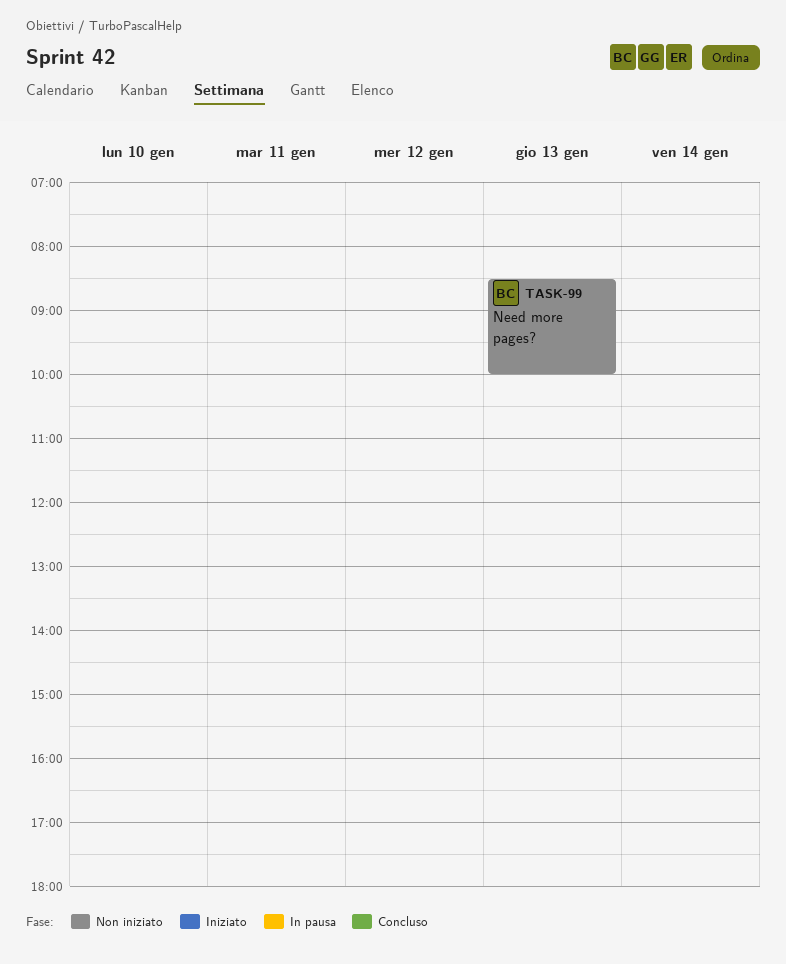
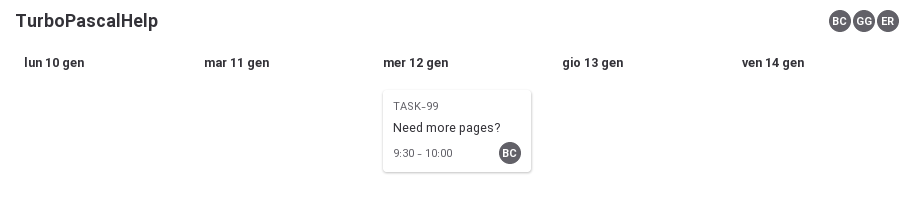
TASK-99, day: Jan 13 -> Jan 12
TASK-99, begins: 08:30 -> 09:30

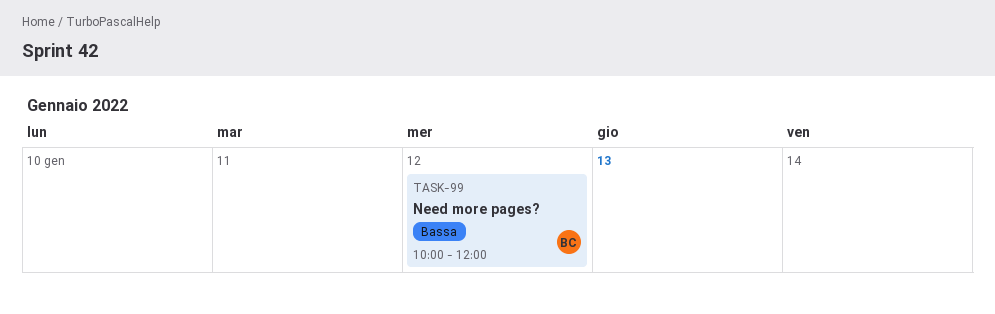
TASK-99, begins: 09:30 -> 10:00
TASK-99, ends: 10:00 -> 12:00

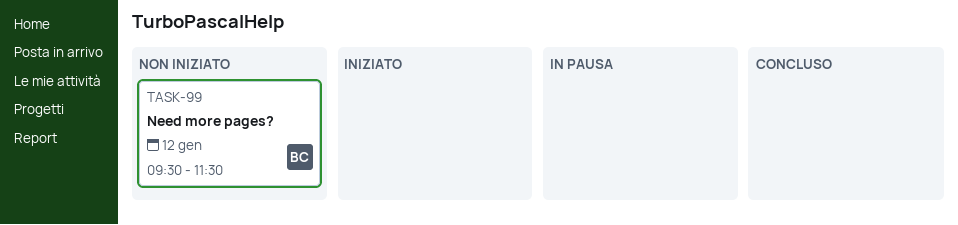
TASK-99, begins: 10:00 -> 09:30
TASK-99, ends: 12:00 -> 11:30

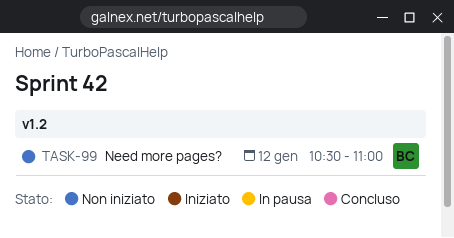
TASK-99, begins: 09:30 -> 10:30
TASK-99, ends: 11:30 -> 11:00

